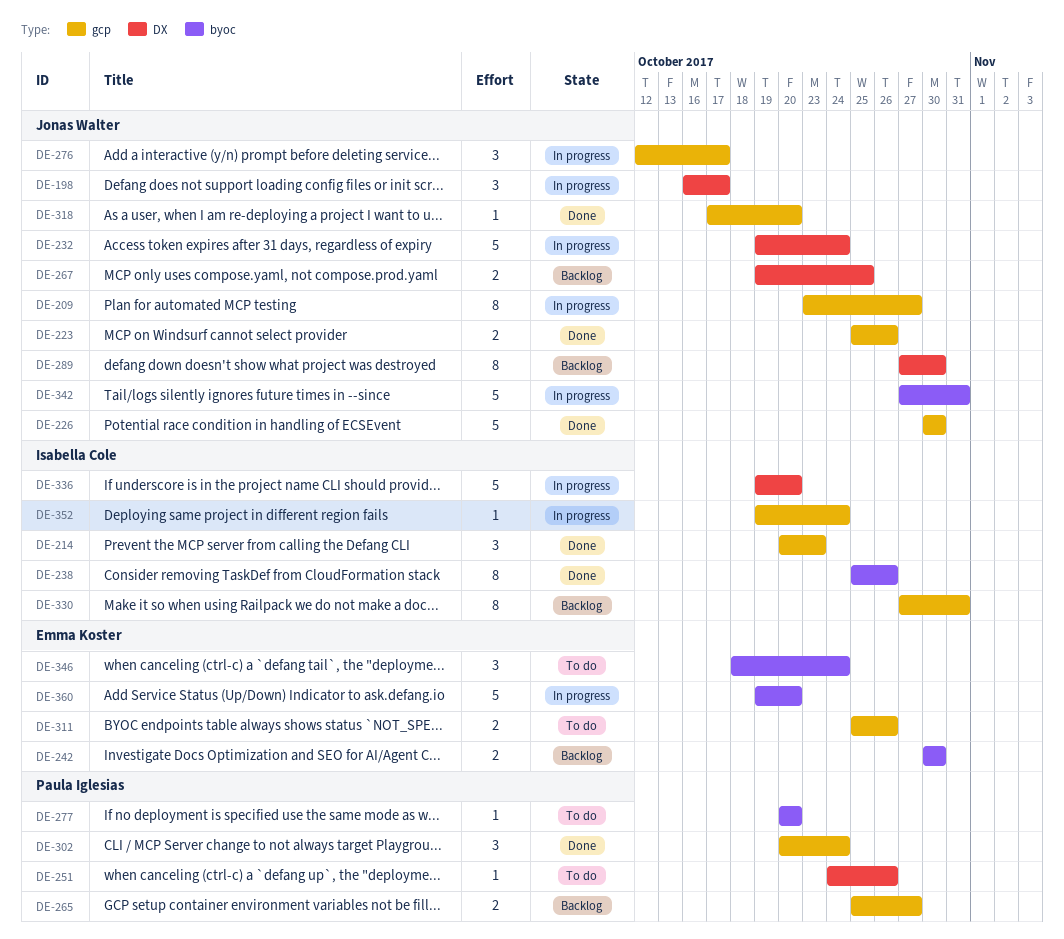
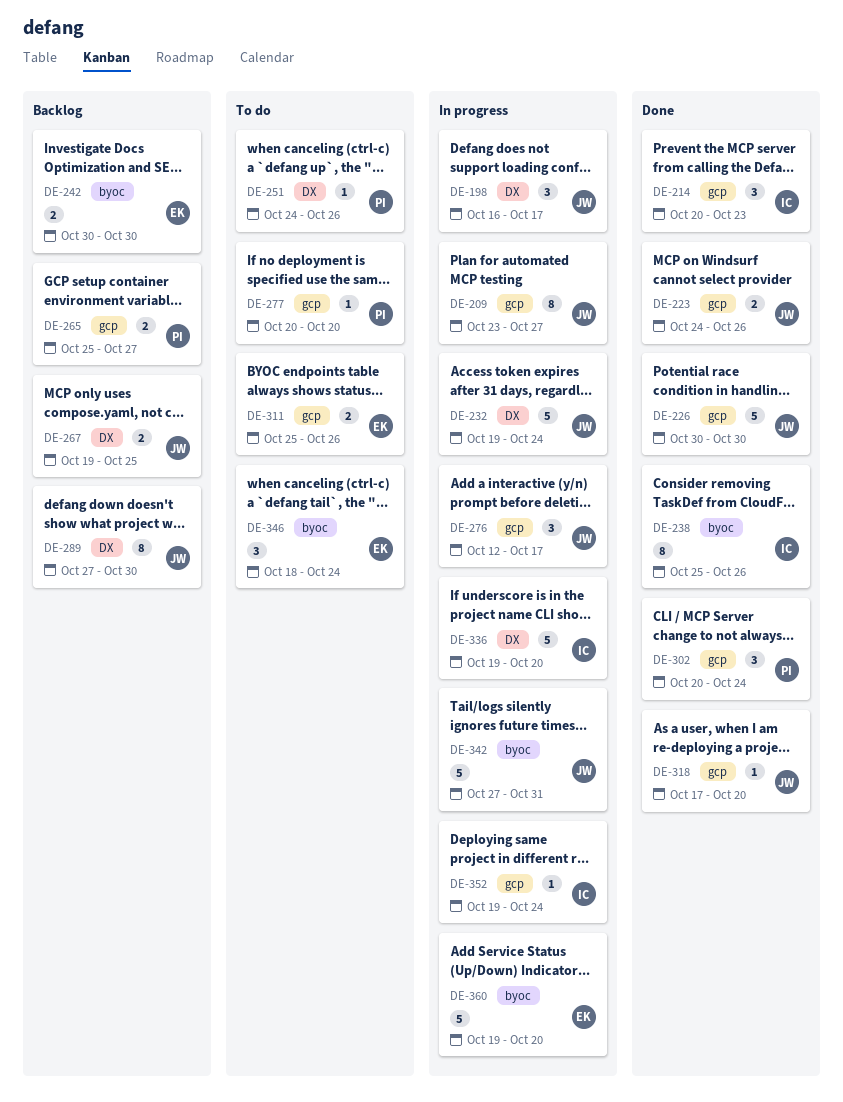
DE-223, start: Oct 25 -> Oct 24
DE-277, label: byoc -> gcp
DE-330: present -> none

